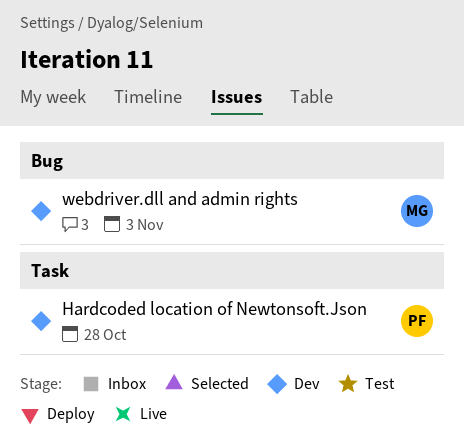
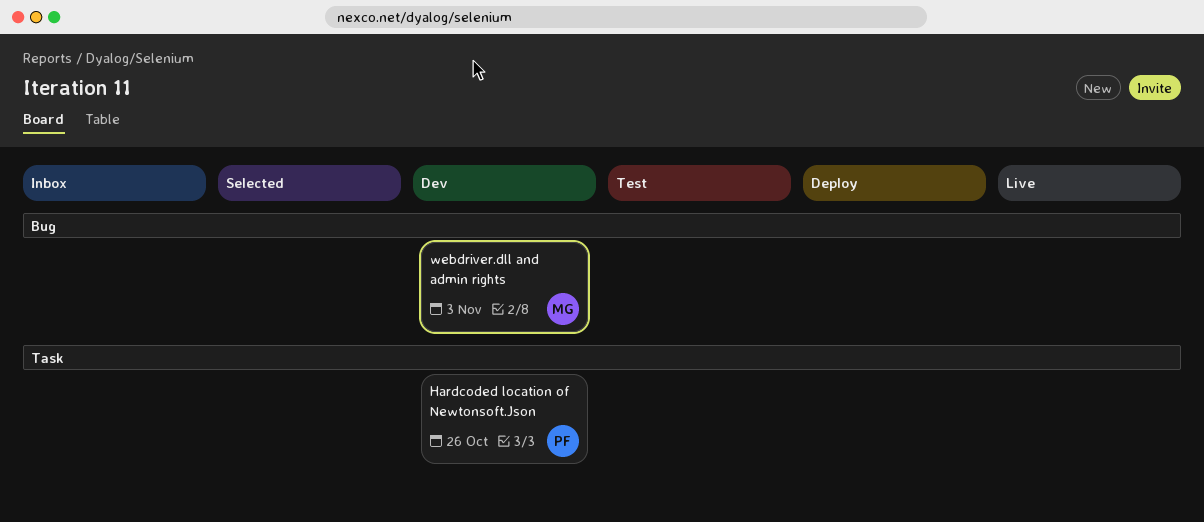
Hardcoded location of Newtonsoft.Json, due: Oct 28 -> Oct 26

